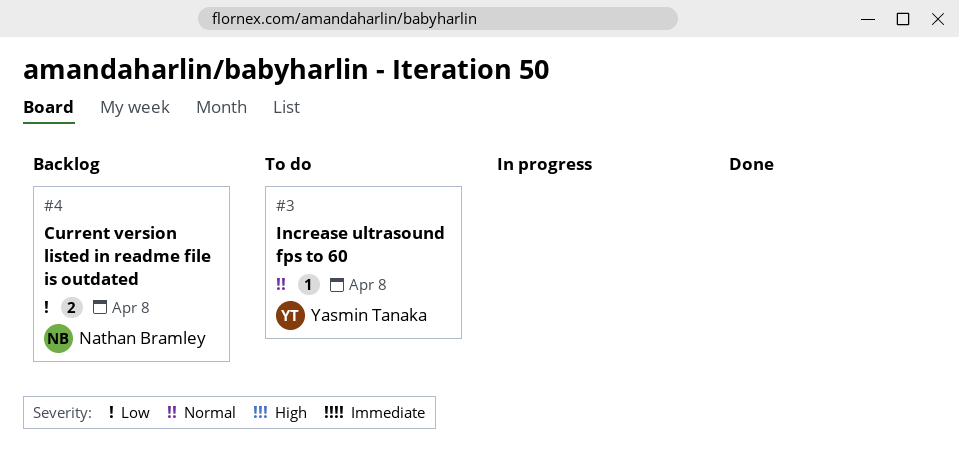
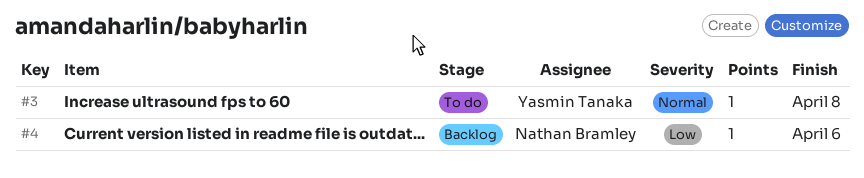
#4, estimate: 2 -> 1
#4, due: Apr 8 -> Apr 6

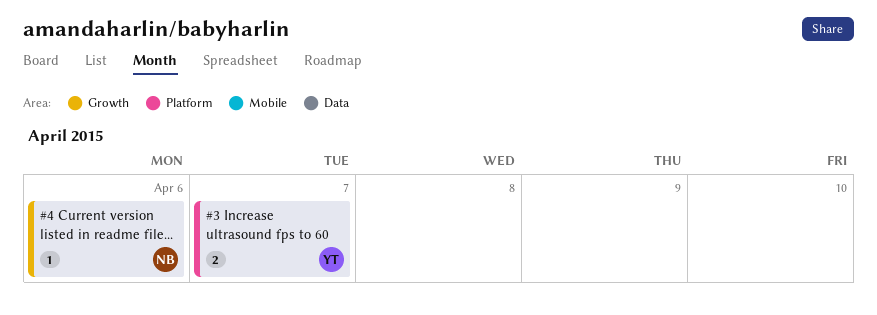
#3, estimate: 1 -> 2
#3, due: Apr 8 -> Apr 7

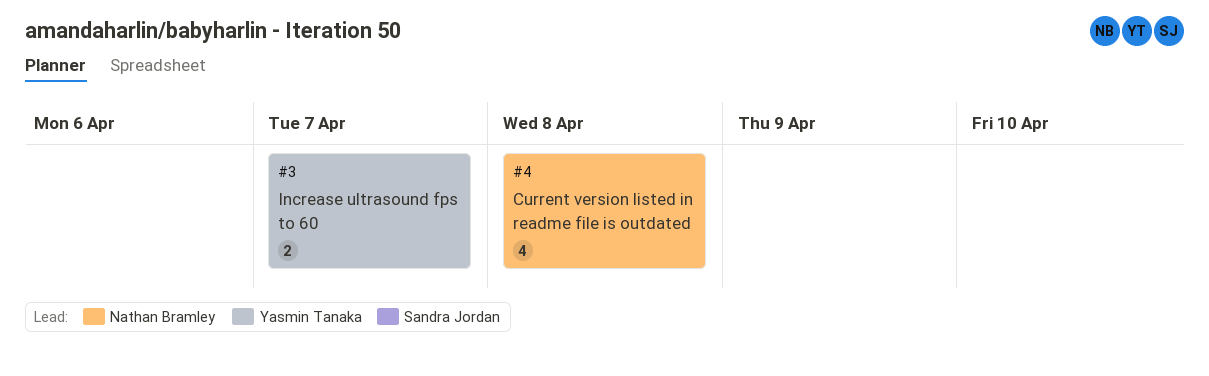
#4, estimate: 1 -> 4
#4, due: Apr 6 -> Apr 8

